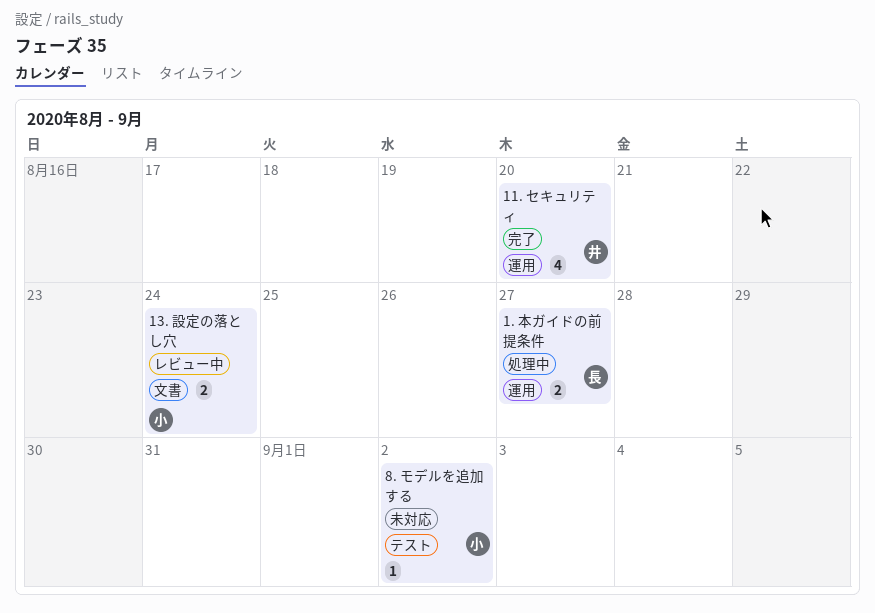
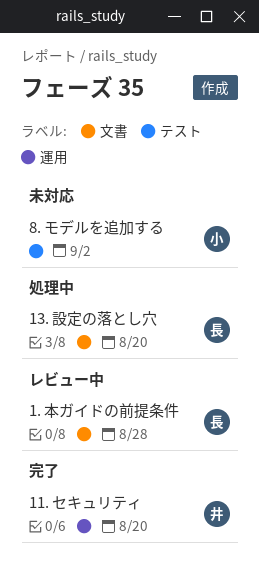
1. 本ガイドの前提条件, status: 処理中 -> レビュー中
1. 本ガイドの前提条件, label: 運用 -> 文書
1. 本ガイドの前提条件, due: Aug 27 -> Aug 28
13. 設定の落とし穴, status: レビュー中 -> 処理中
13. 設定の落とし穴, owner: 小 -> 長
13. 設定の落とし穴, due: Aug 24 -> Aug 20

